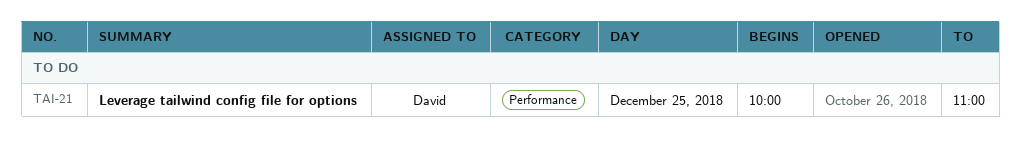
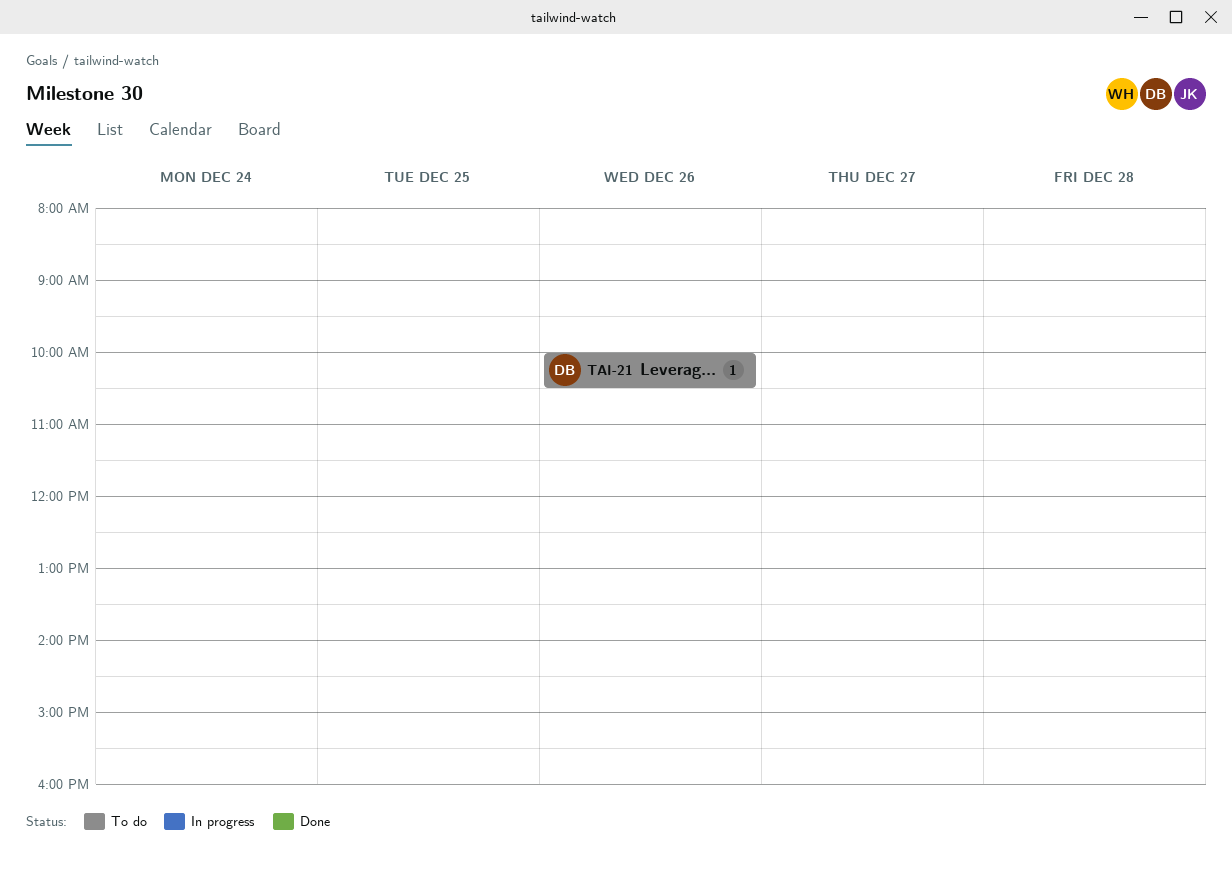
TAI-21, day: Dec 25 -> Dec 26
TAI-21, ends: 11:00 -> 10:30

